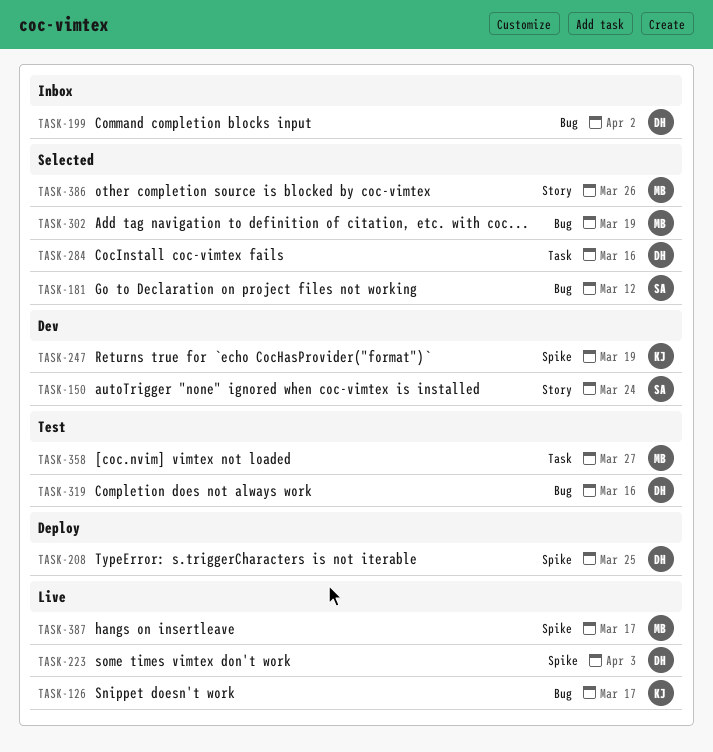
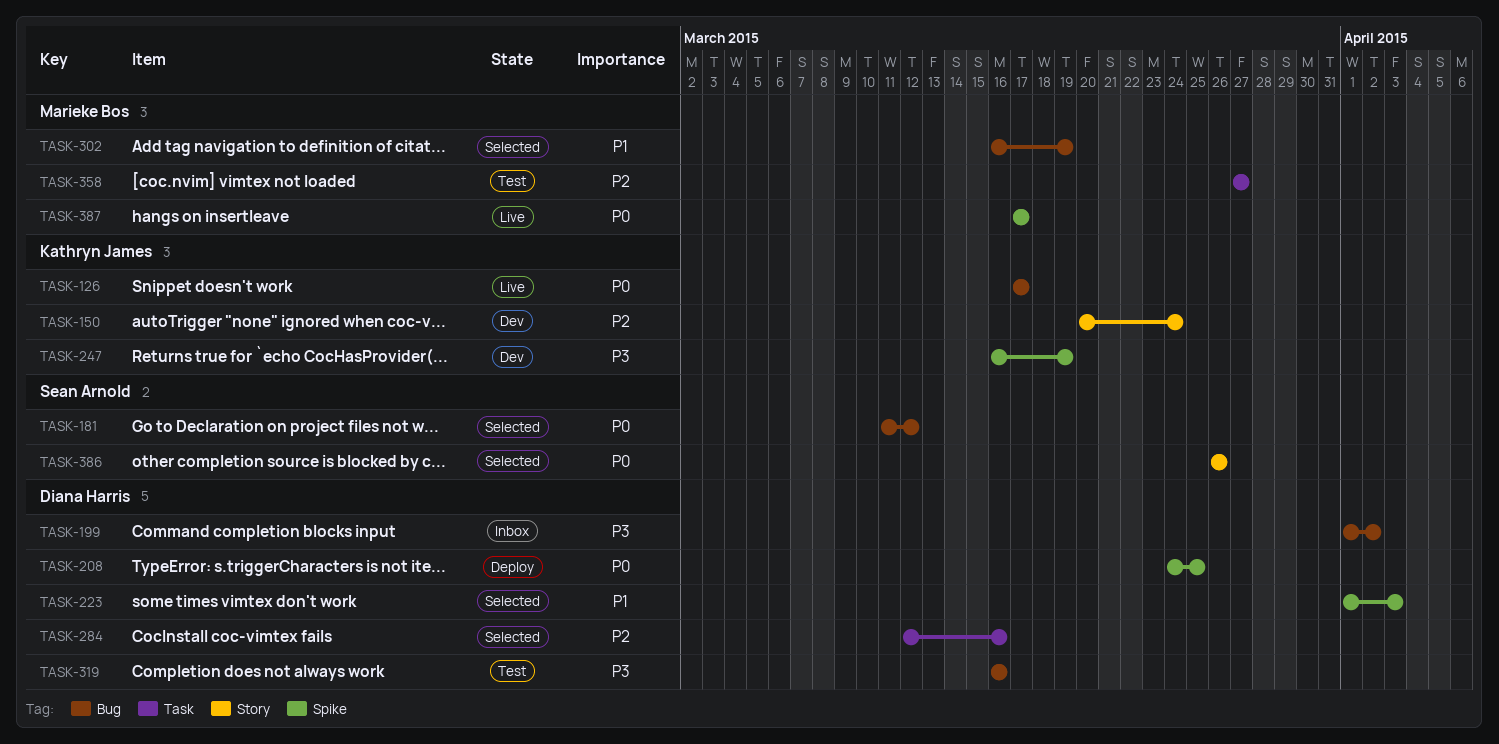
TASK-150, owner: Sean Arnold -> Kathryn James
TASK-223, status: Live -> Selected
TASK-386, owner: Marieke Bos -> Sean Arnold

